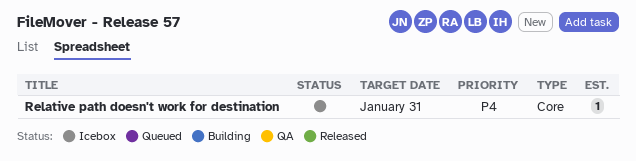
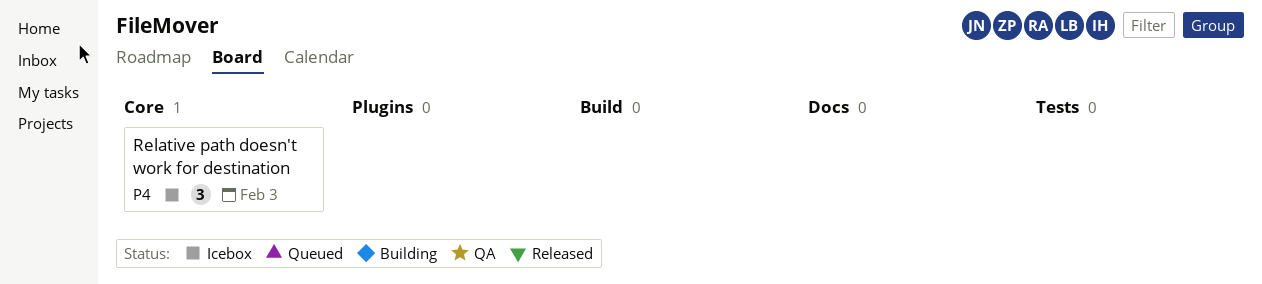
Relative path doesn't work for destination, estimate: 1 -> 3
Relative path doesn't work for destination, due: Jan 31 -> Feb 3

